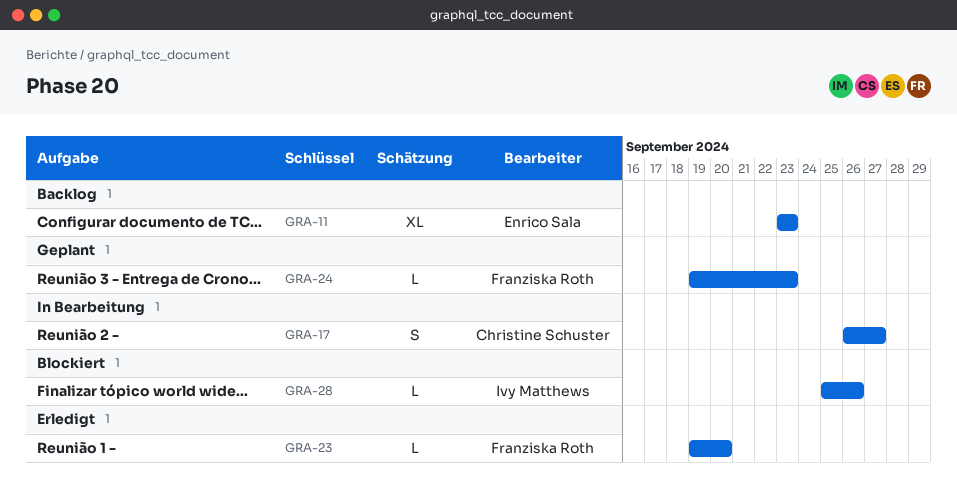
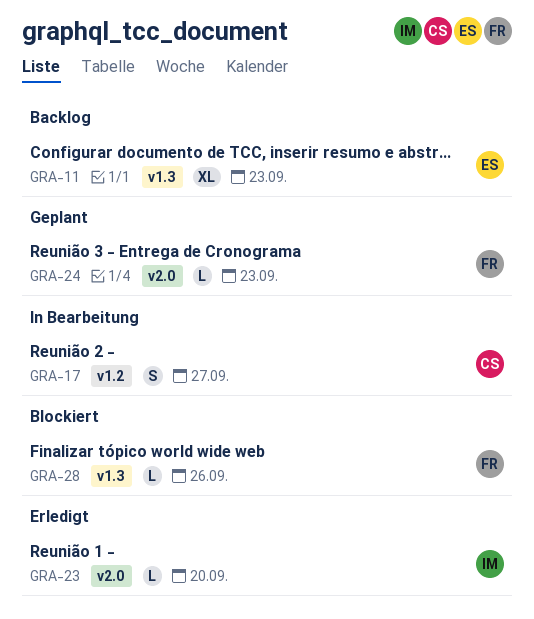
GRA-23, owner: Franziska Roth -> Ivy Matthews
GRA-28, owner: Ivy Matthews -> Franziska Roth

